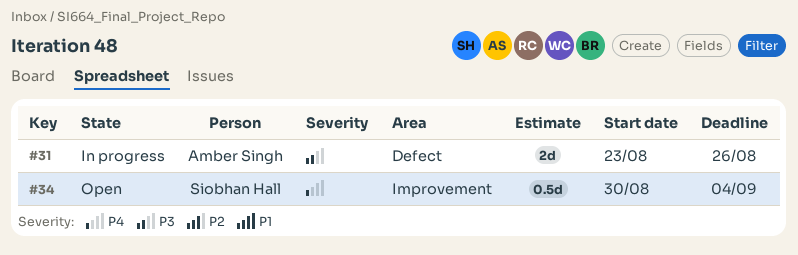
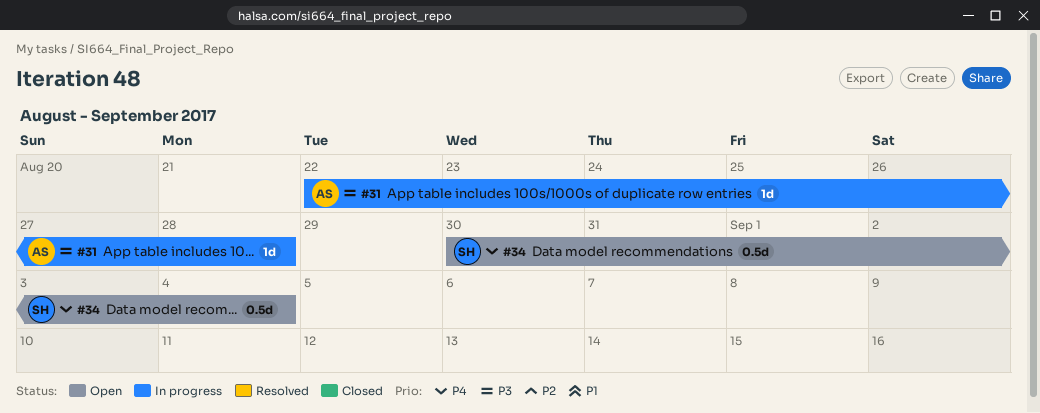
#31, estimate: 2d -> 1d
#31, start: Aug 23 -> Aug 22
#31, due: Aug 26 -> Aug 28

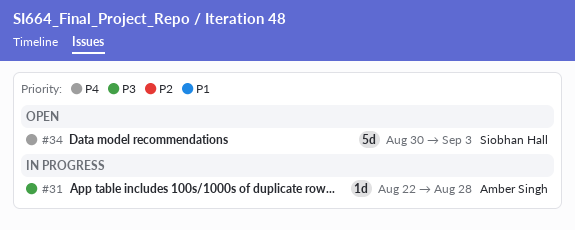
#34, estimate: 0.5d -> 5d
#34, due: Sep 4 -> Sep 3

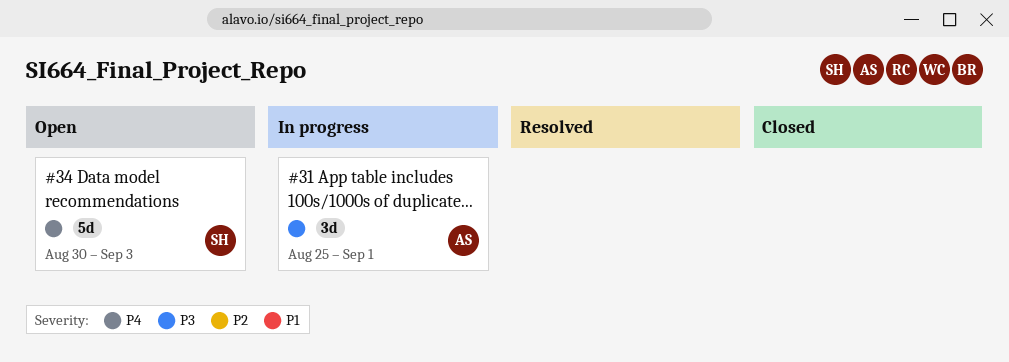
#31, estimate: 1d -> 3d
#31, start: Aug 22 -> Aug 25
#31, due: Aug 28 -> Sep 1

